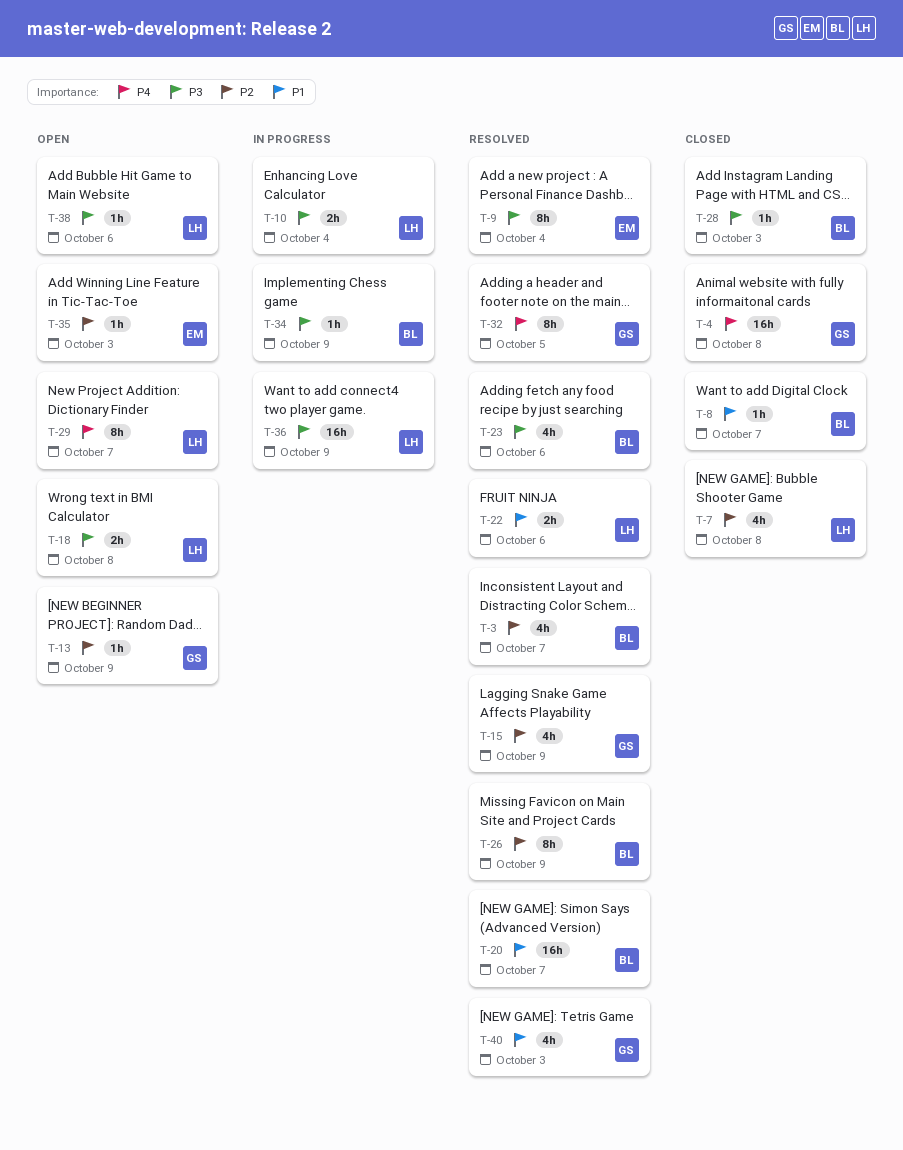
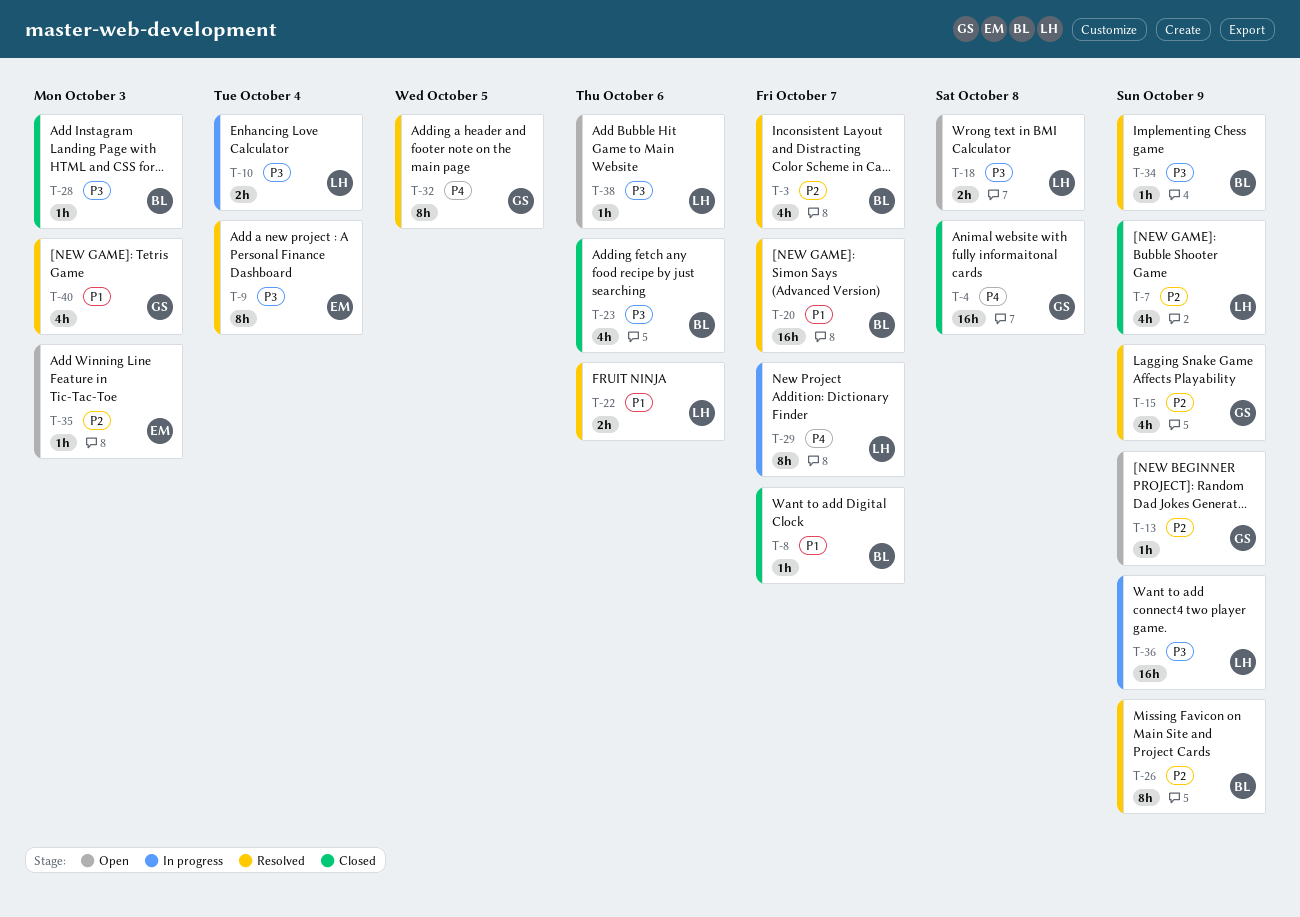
T-7, due: Oct 8 -> Oct 9
T-23, status: Resolved -> Closed
T-29, status: Open -> In progress
T-34, status: In progress -> Resolved

